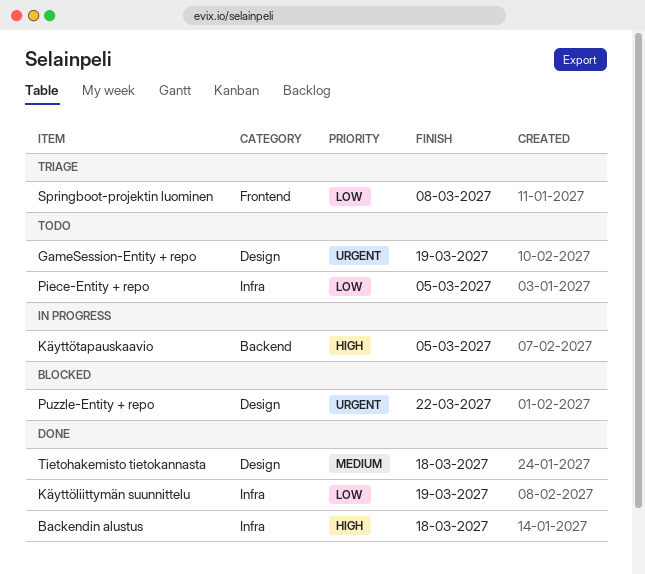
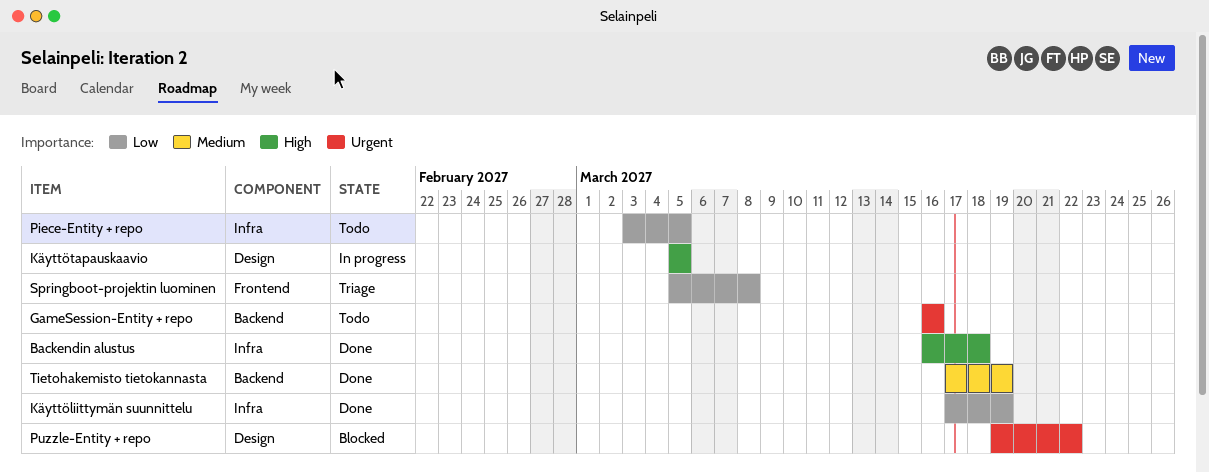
GameSession-Entity + repo, label: Design -> Backend
GameSession-Entity + repo, due: Mar 19 -> Mar 16
Käyttötapauskaavio, label: Backend -> Design
Tietohakemisto tietokannasta, label: Design -> Backend
Tietohakemisto tietokannasta, due: Mar 18 -> Mar 19

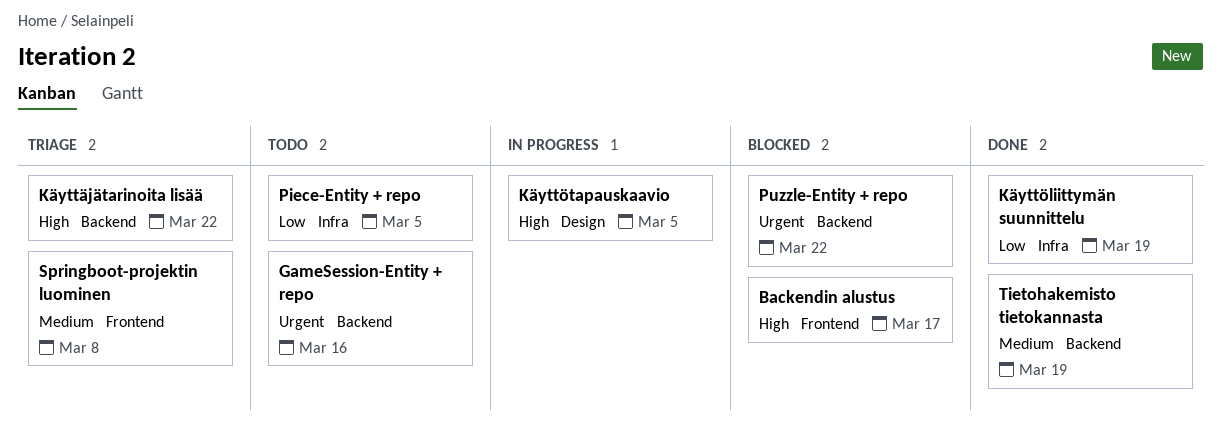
Backendin alustus, status: Done -> Blocked
Backendin alustus, label: Infra -> Frontend
Backendin alustus, due: Mar 18 -> Mar 17
Käyttäjätarinoita lisää: none -> present
Puzzle-Entity + repo, label: Design -> Backend
Springboot-projektin luominen, priority: Low -> Medium

